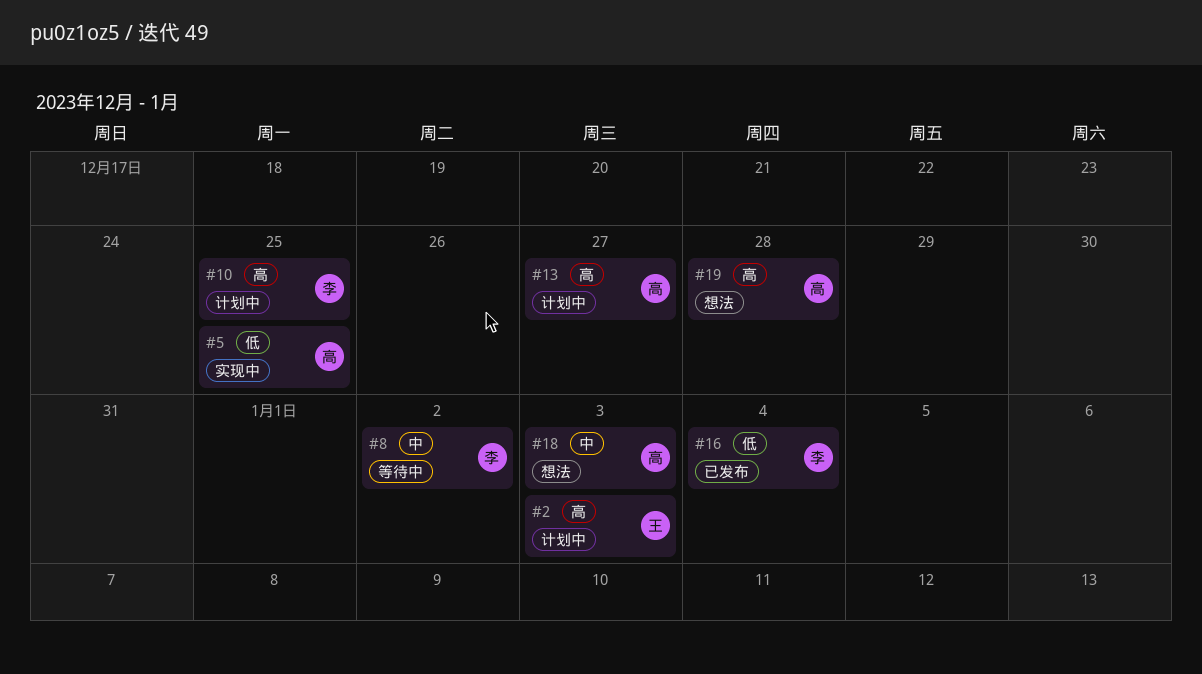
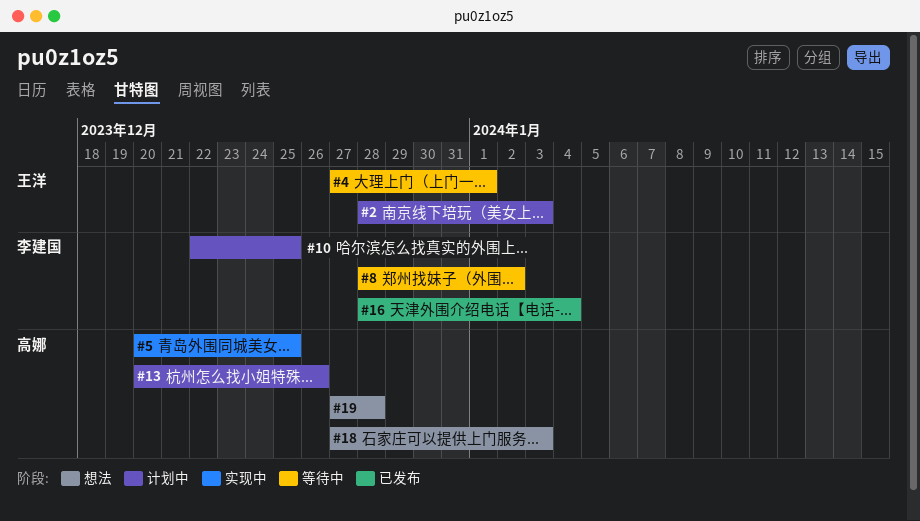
#4: none -> present
#13, due: Dec 27 -> Dec 26

